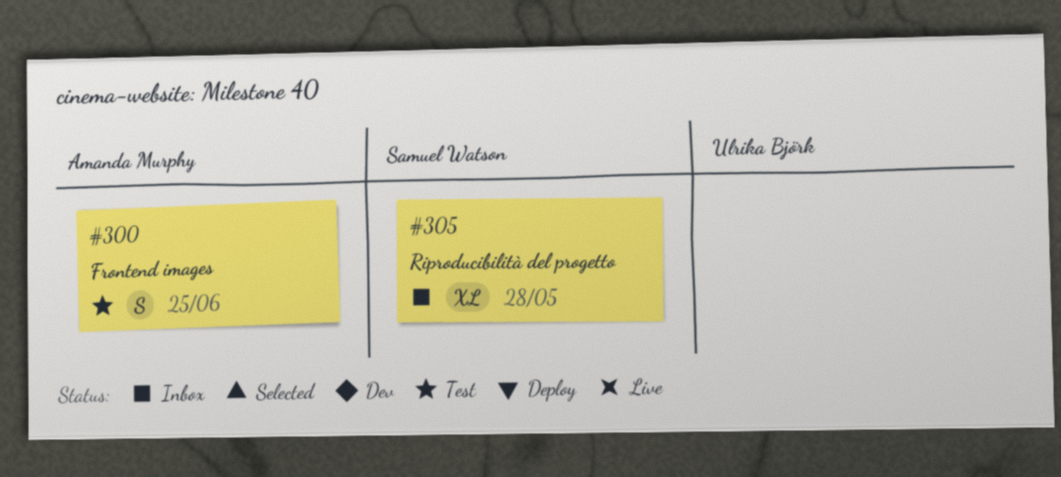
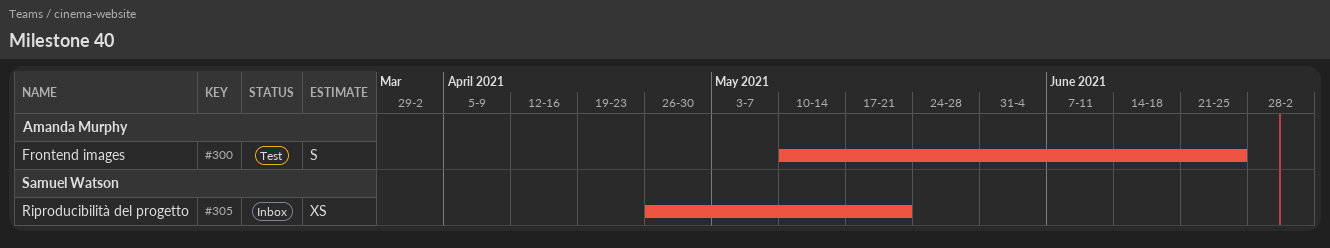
#305, estimate: XL -> XS
#305, due: May 28 -> May 21

